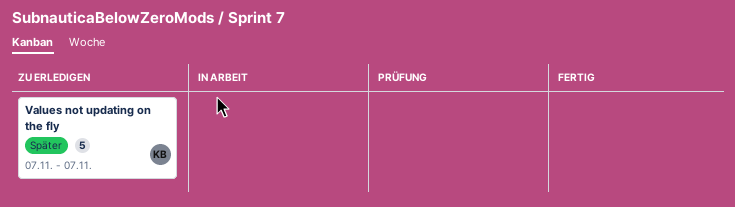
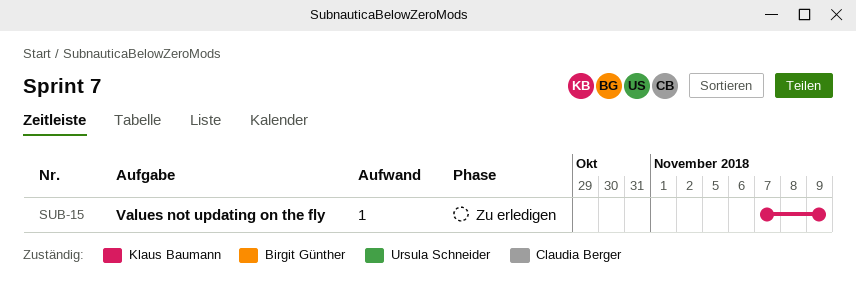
Values not updating on the fly, estimate: 5 -> 1
Values not updating on the fly, due: Nov 7 -> Nov 9

